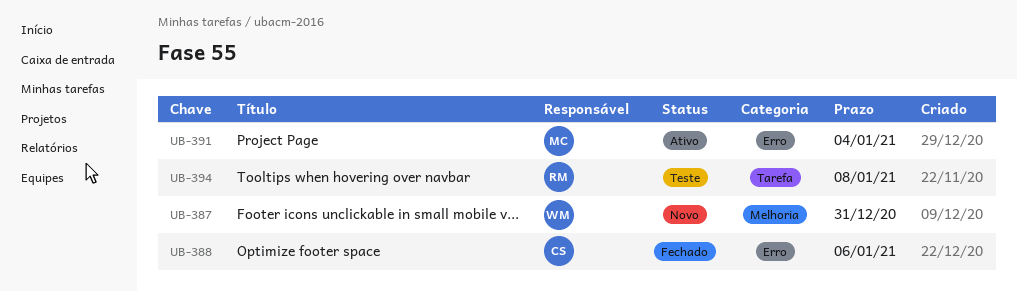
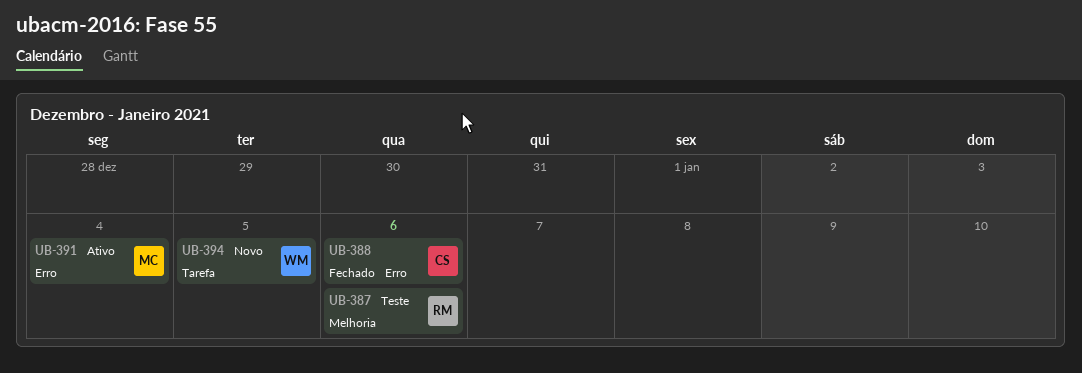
UB-387, status: Novo -> Teste
UB-387, owner: WM -> RM
UB-387, due: Dec 31 -> Jan 6
UB-394, status: Teste -> Novo
UB-394, owner: RM -> WM
UB-394, due: Jan 8 -> Jan 5

